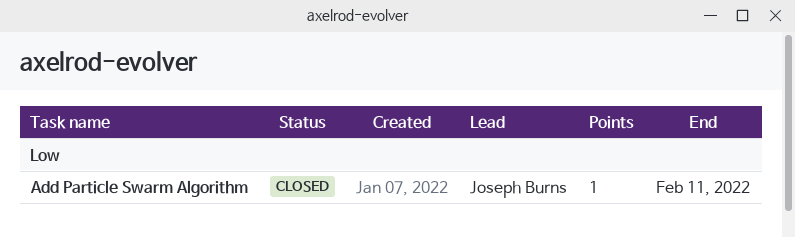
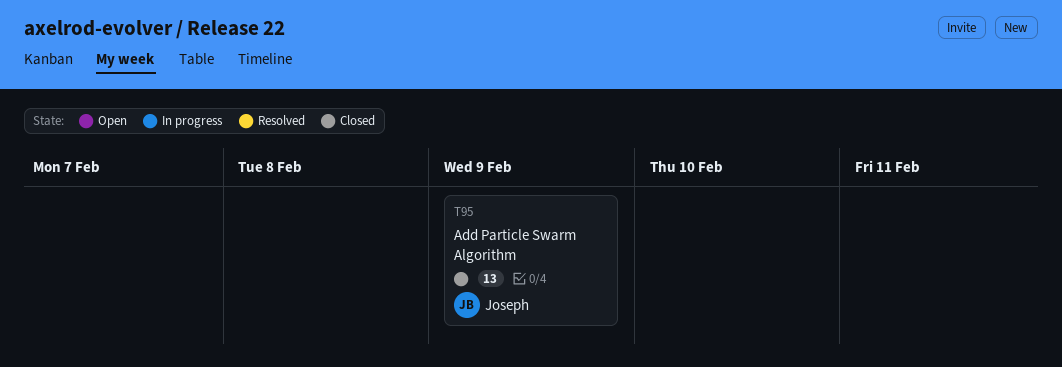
Add Particle Swarm Algorithm, estimate: 1 -> 13
Add Particle Swarm Algorithm, due: Feb 11 -> Feb 9

